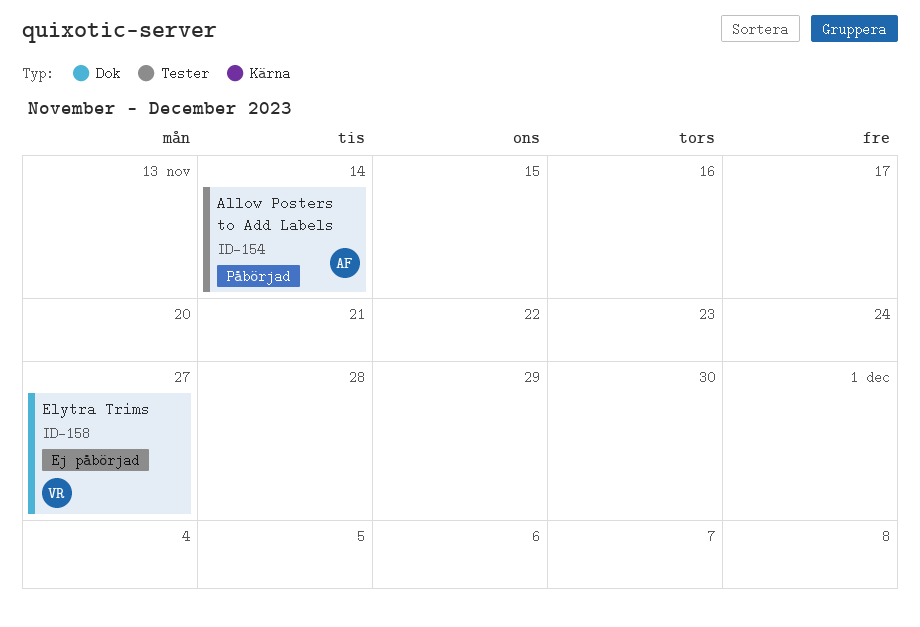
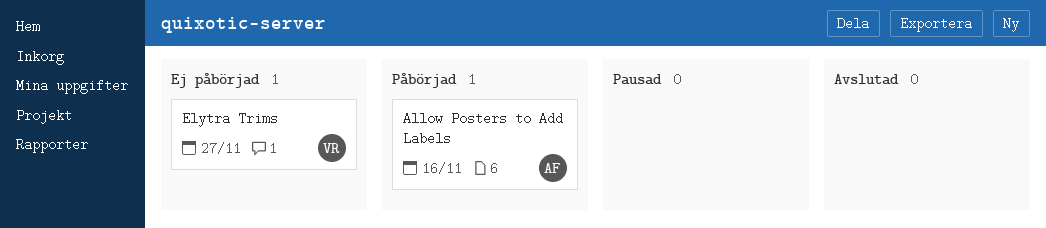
Allow Posters to Add Labels, due: Nov 14 -> Nov 16

